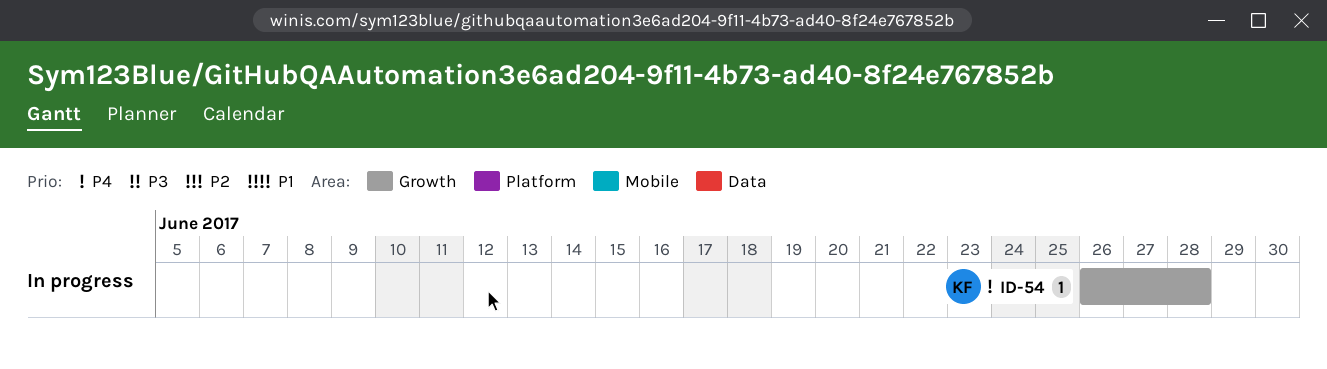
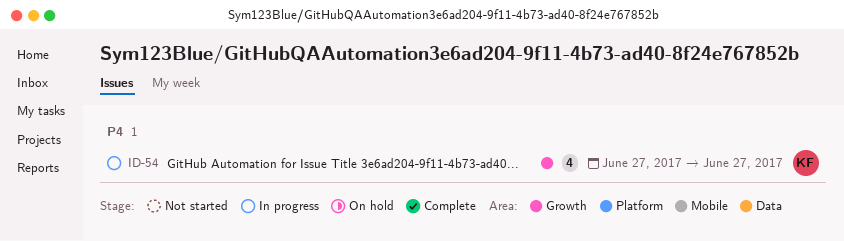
ID-54, estimate: 1 -> 4
ID-54, start: Jun 26 -> Jun 27
ID-54, due: Jun 28 -> Jun 27

